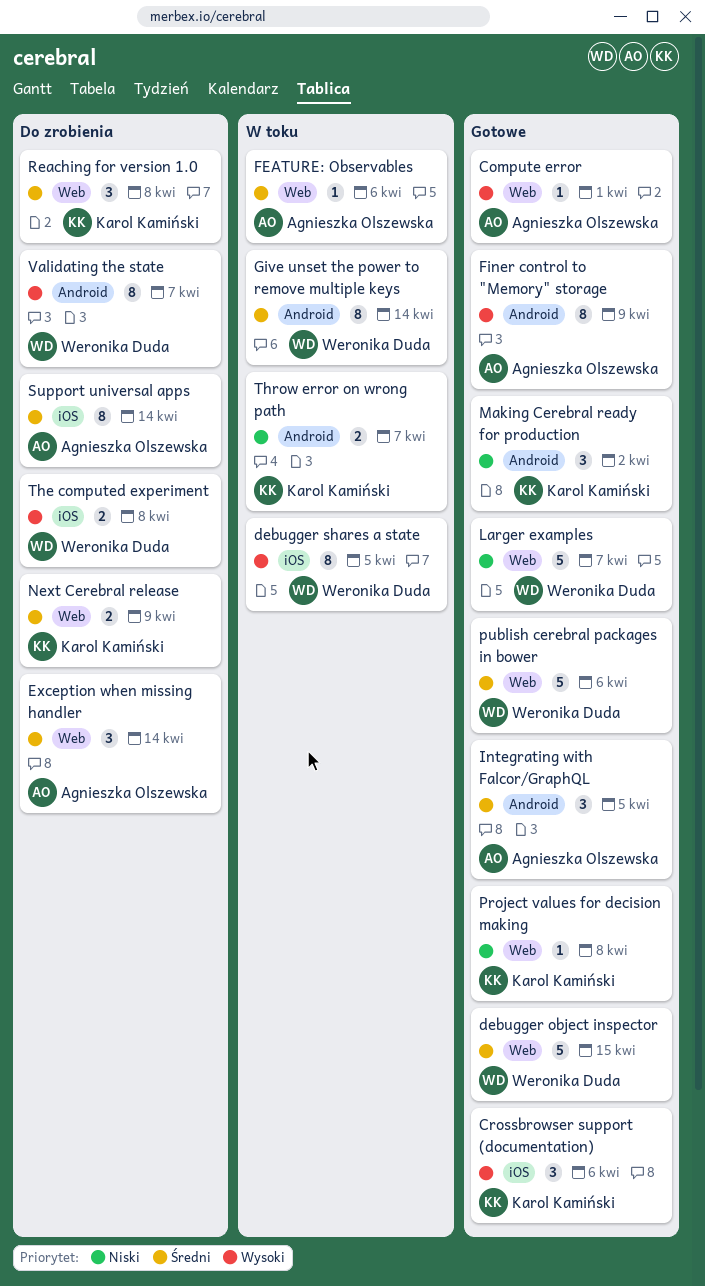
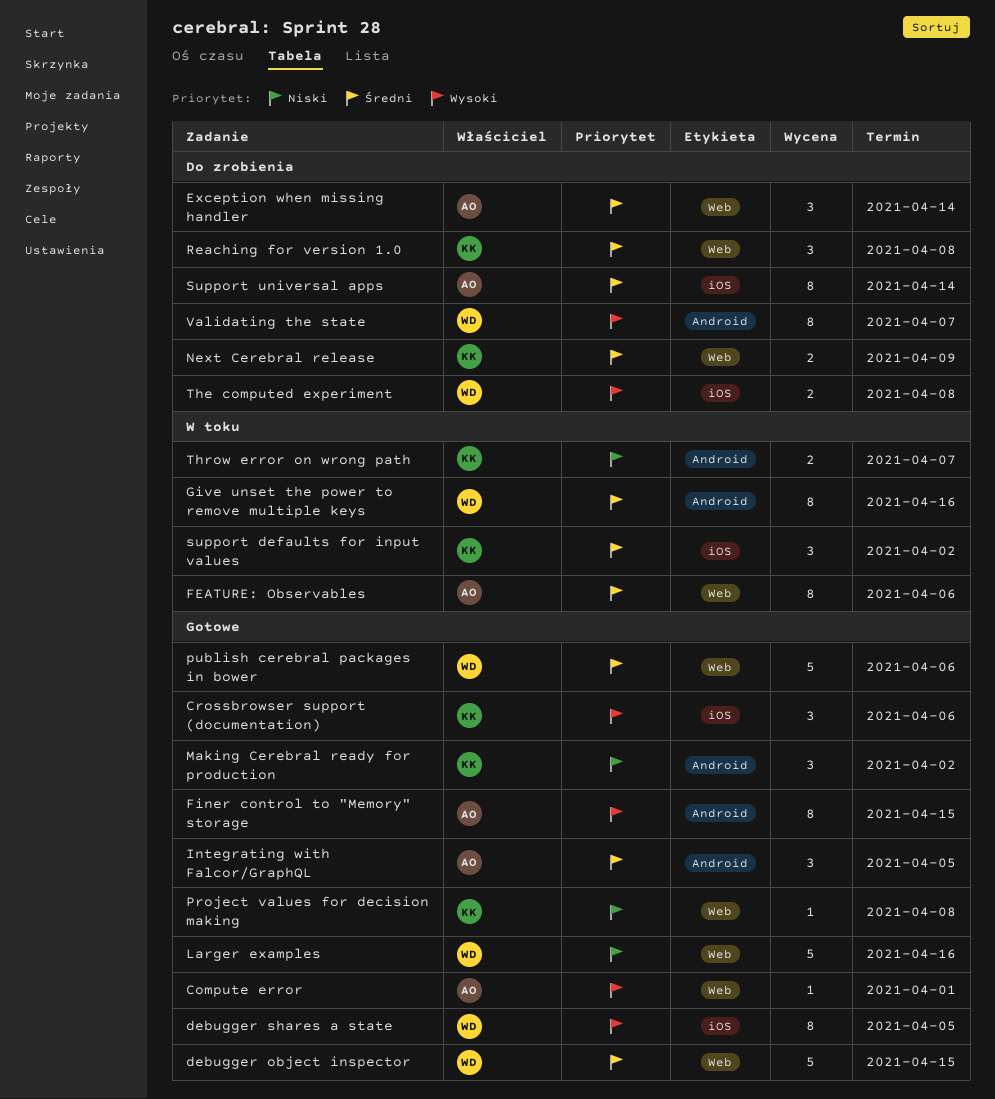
debugger shares a state, status: W toku -> Gotowe
FEATURE: Observables, estimate: 1 -> 8
Finer control to "Memory" storage, due: Apr 9 -> Apr 15
Give unset the power to remove multiple keys, due: Apr 14 -> Apr 16
Larger examples, due: Apr 7 -> Apr 16
support defaults for input values: none -> present

